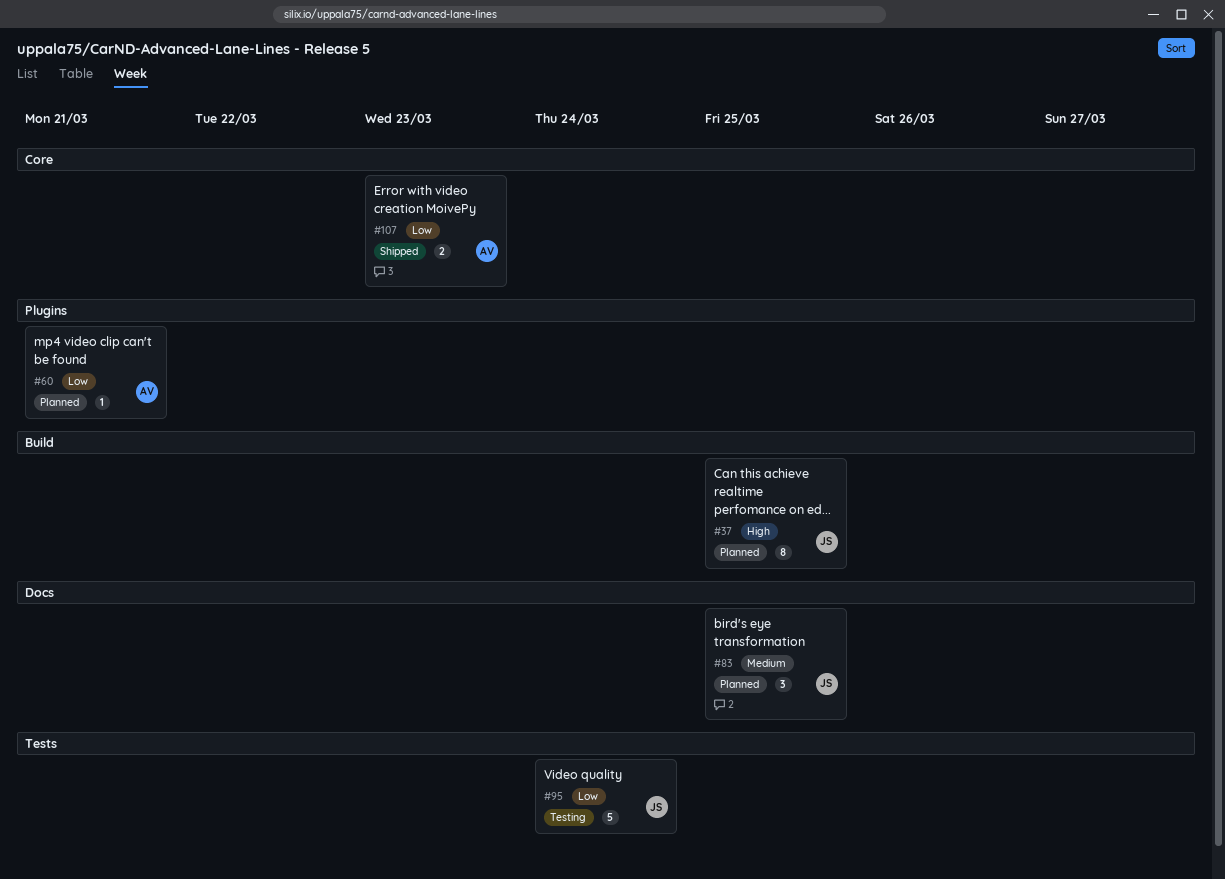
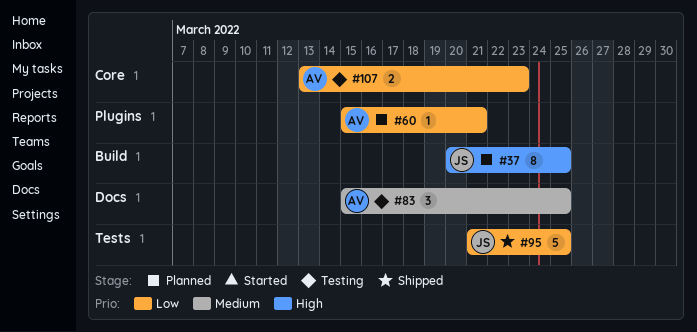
#83, status: Planned -> Testing
#83, owner: JS -> AV
#95, status: Testing -> Shipped
#95, due: Mar 24 -> Mar 25
#107, status: Shipped -> Testing

